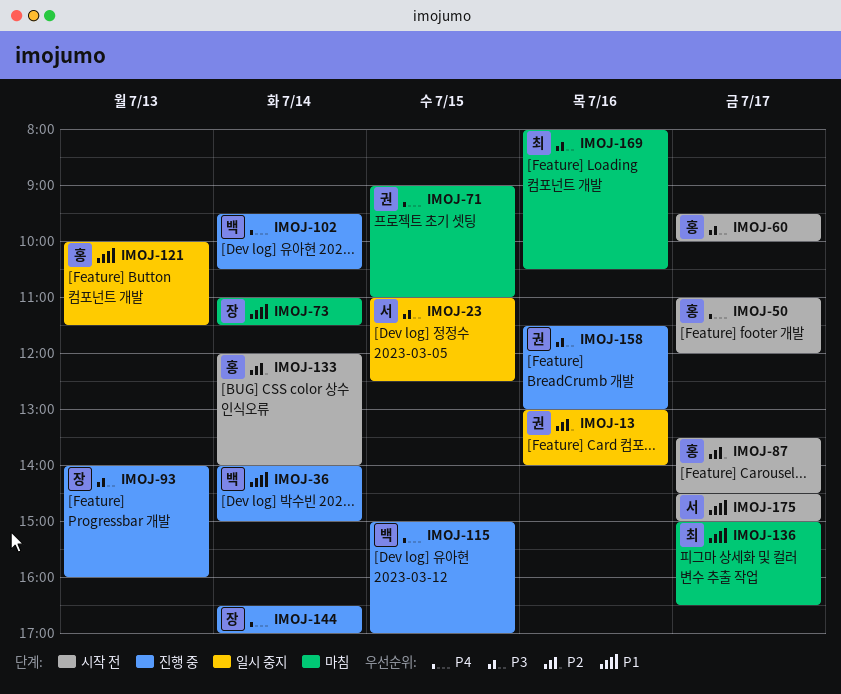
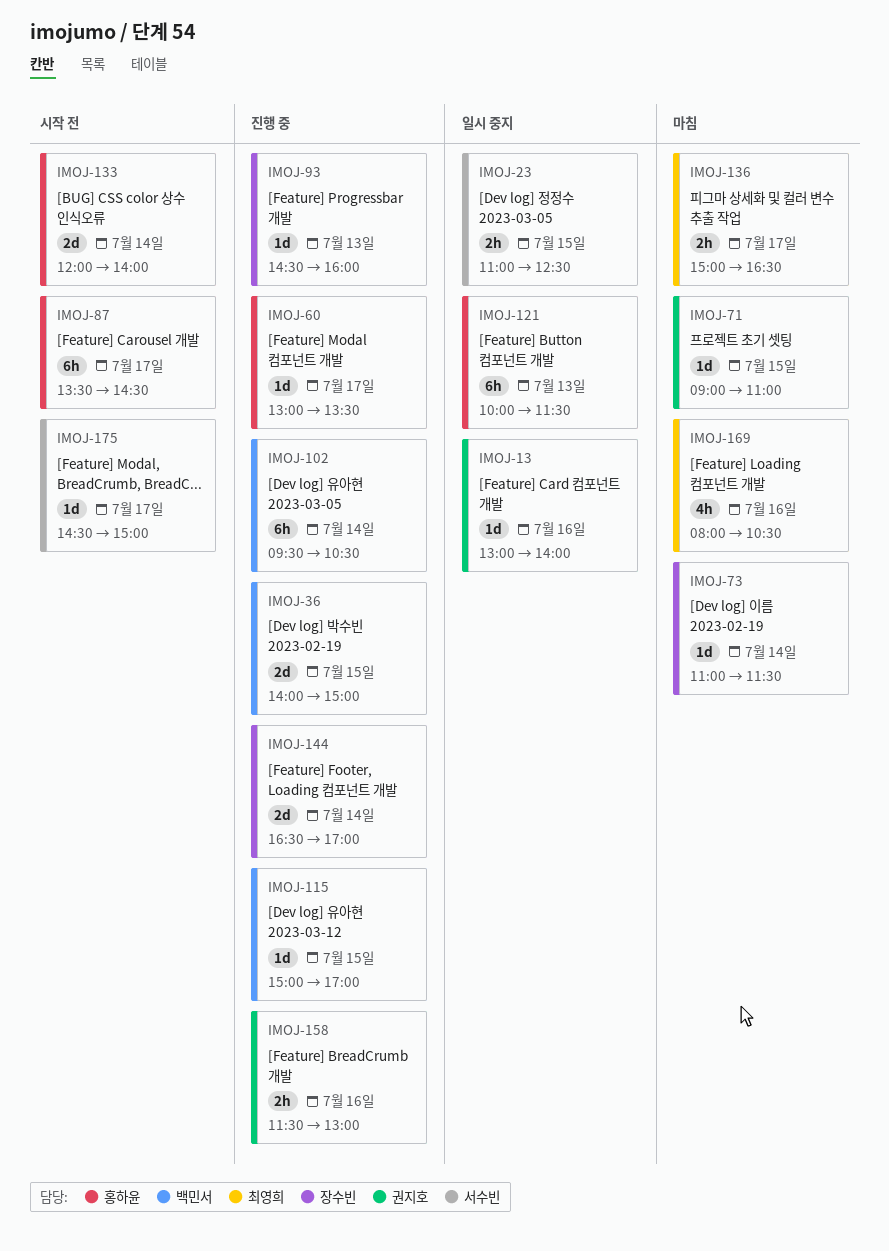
IMOJ-36, day: Jul 14 -> Jul 15
IMOJ-50: present -> none
IMOJ-60, status: 시작 전 -> 진행 중
IMOJ-60, begins: 09:30 -> 13:00
IMOJ-60, ends: 10:00 -> 13:30
IMOJ-93, begins: 14:00 -> 14:30

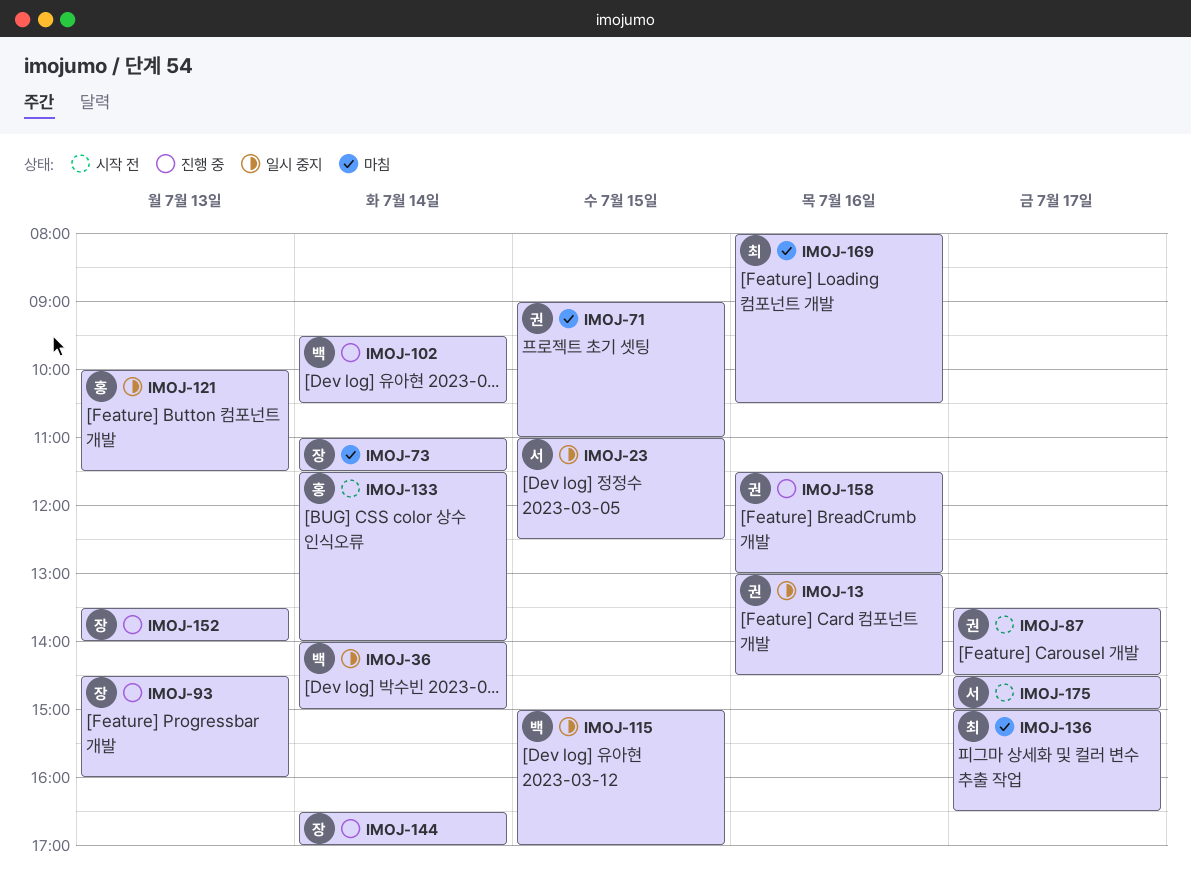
IMOJ-13, ends: 14:00 -> 14:30
IMOJ-36, status: 진행 중 -> 일시 중지
IMOJ-36, day: Jul 15 -> Jul 14
IMOJ-60: present -> none
IMOJ-87, owner: 홍하윤 -> 권지호
IMOJ-115, status: 진행 중 -> 일시 중지
IMOJ-133, begins: 12:00 -> 11:30
IMOJ-152: none -> present

